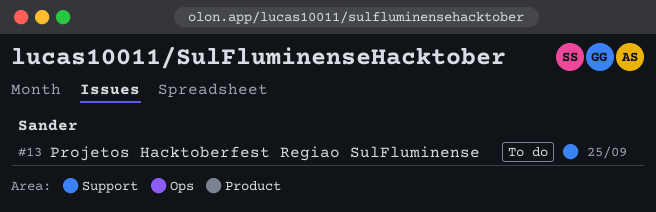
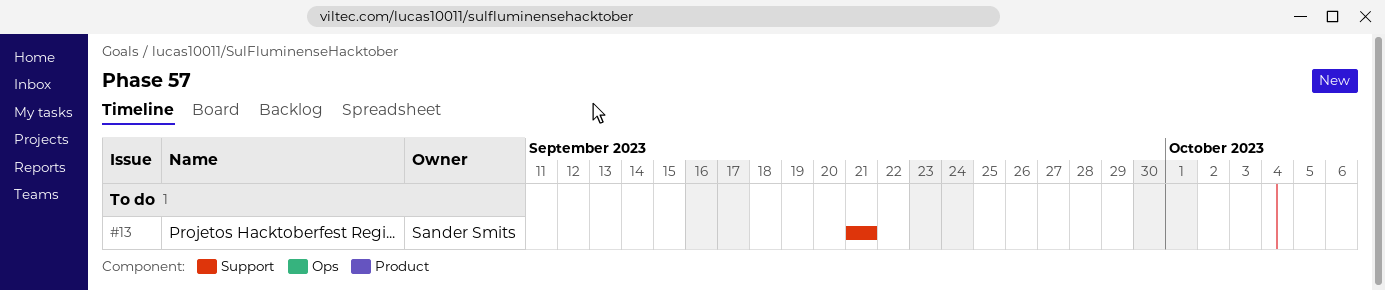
#13, due: Sep 25 -> Sep 21

